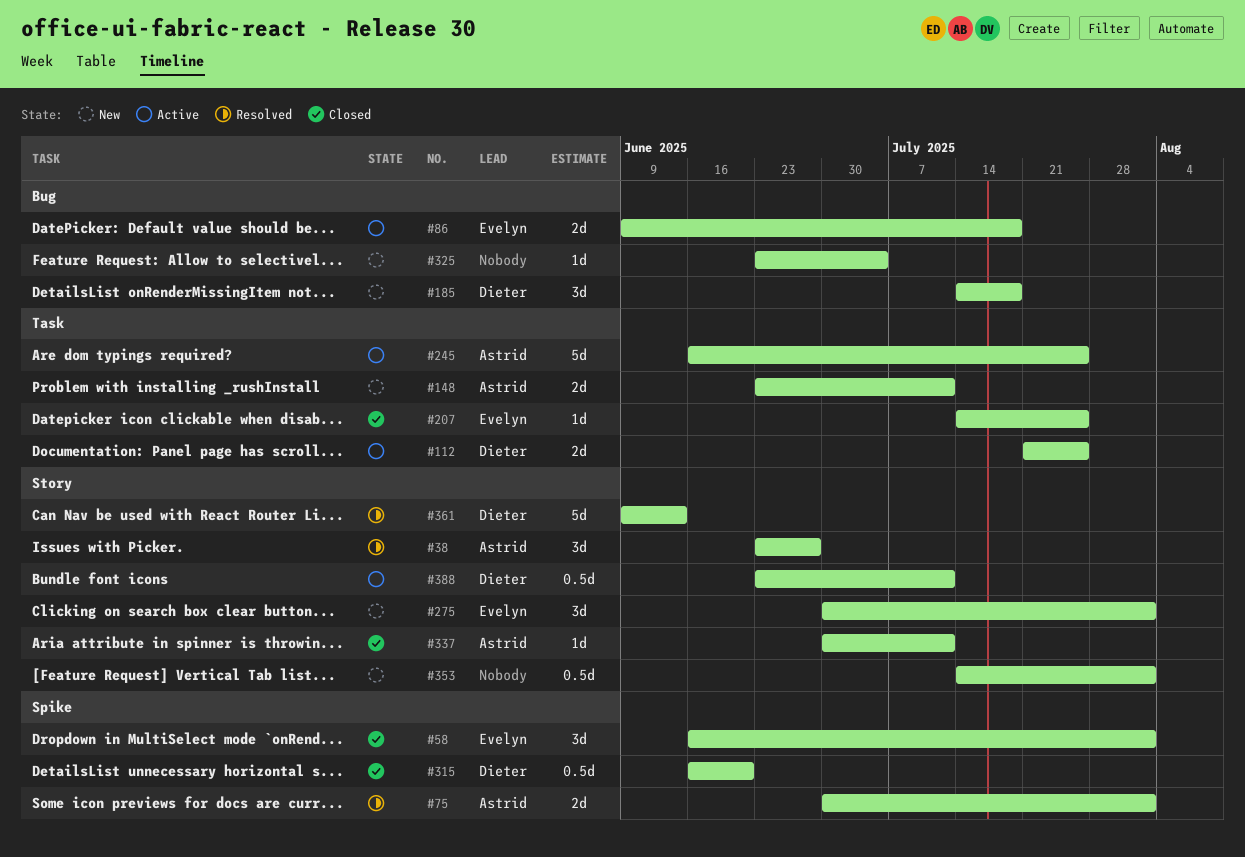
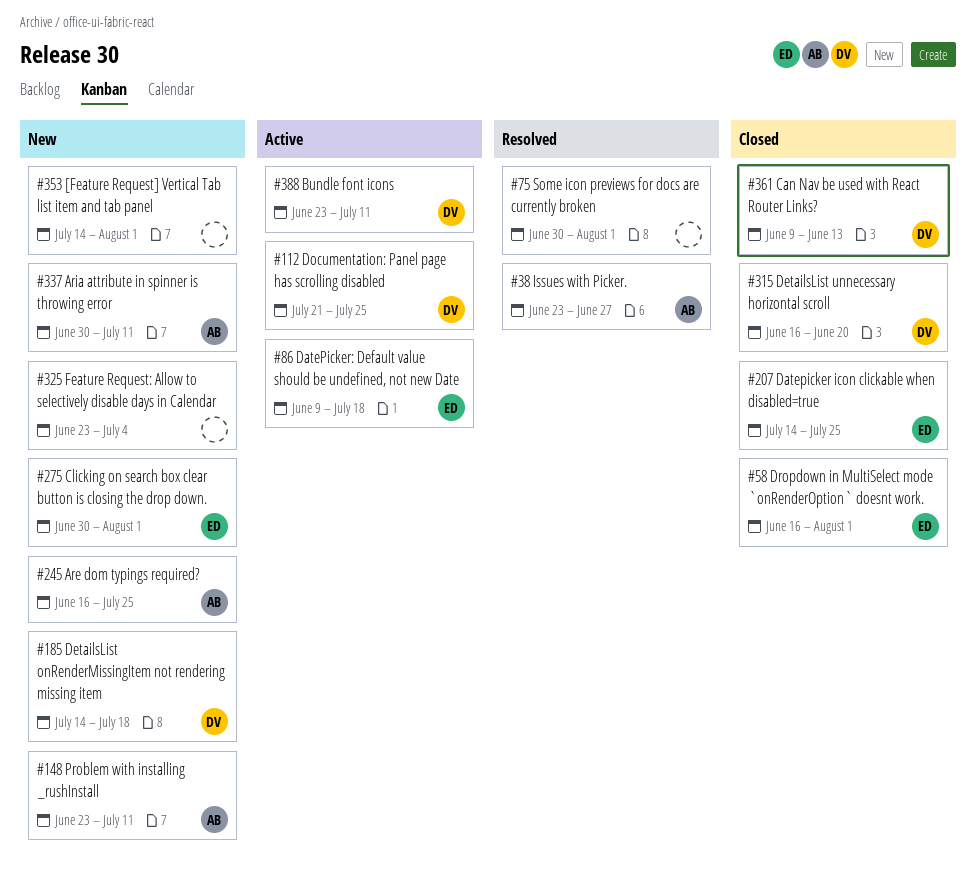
#75, owner: Astrid -> none
#245, status: Active -> New
#337, status: Closed -> New
#361, status: Resolved -> Closed

